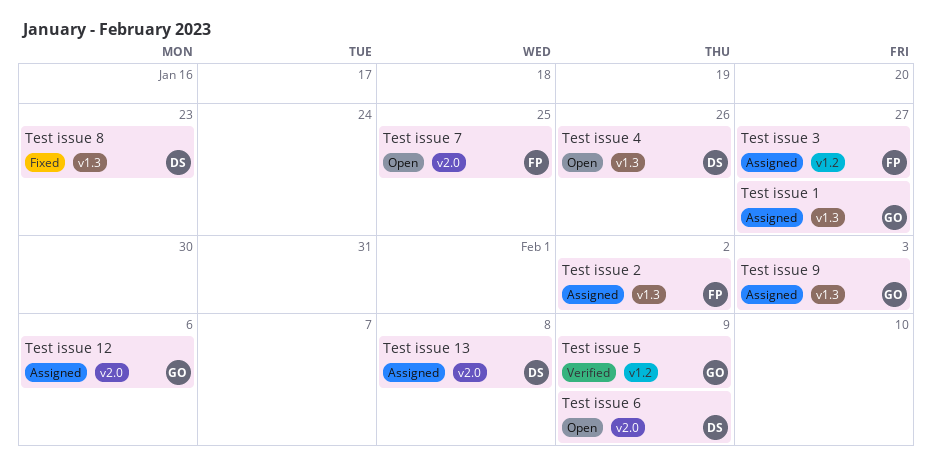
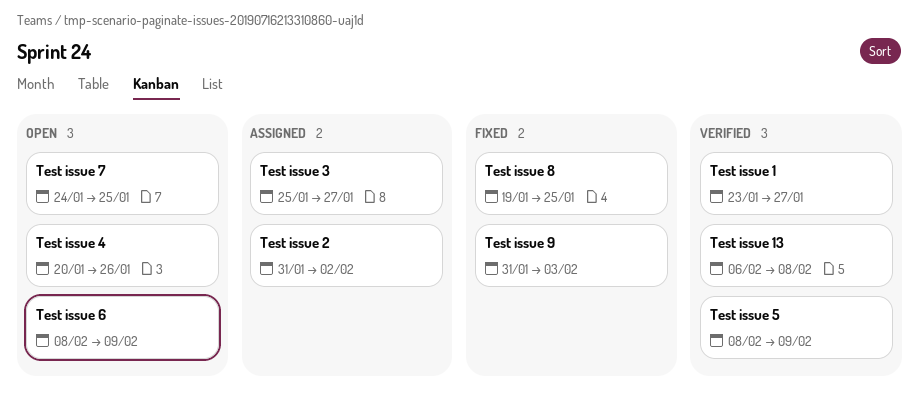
Test issue 1, status: Assigned -> Verified
Test issue 12: present -> none
Test issue 13, status: Assigned -> Verified
Test issue 8, due: Jan 23 -> Jan 25
Test issue 9, status: Assigned -> Fixed

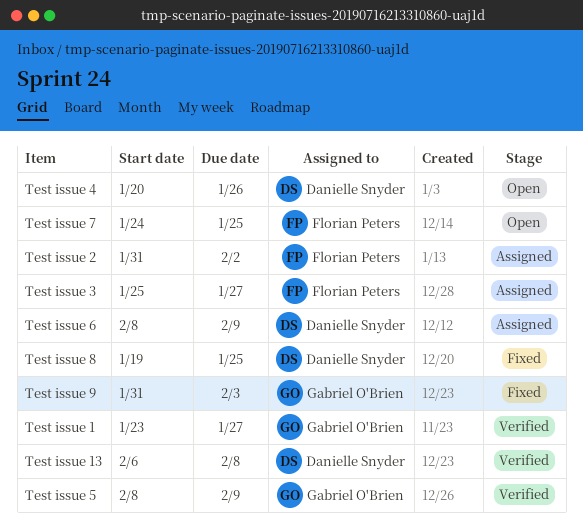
Test issue 6, status: Open -> Assigned

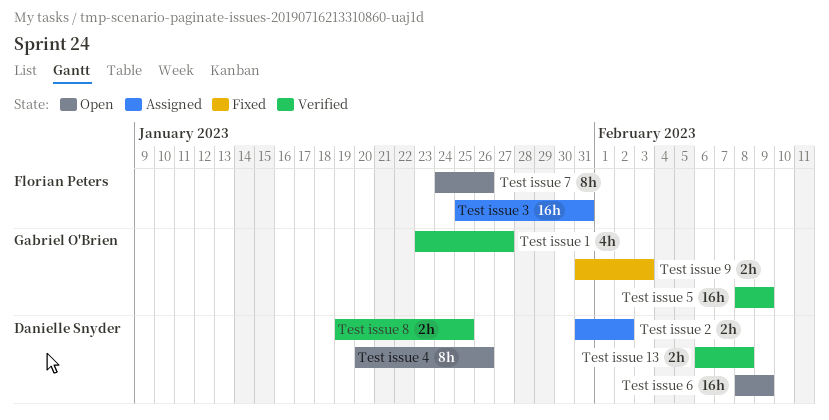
Test issue 2, owner: Florian Peters -> Danielle Snyder
Test issue 3, due: Jan 27 -> Jan 31
Test issue 6, status: Assigned -> Open
Test issue 7, due: Jan 25 -> Jan 26
Test issue 8, status: Fixed -> Verified

